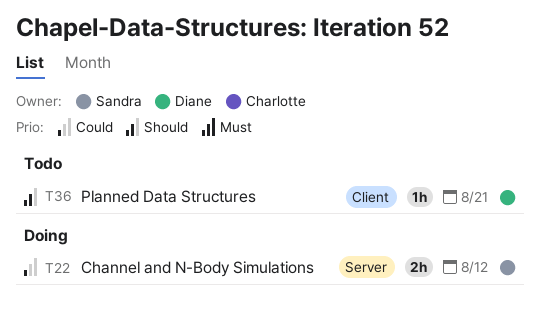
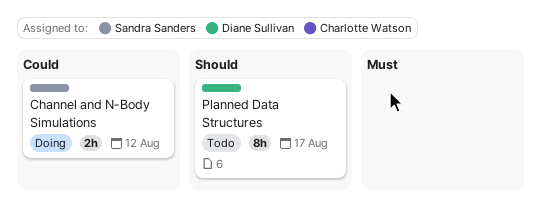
Planned Data Structures, estimate: 1h -> 8h
Planned Data Structures, due: Aug 21 -> Aug 17

